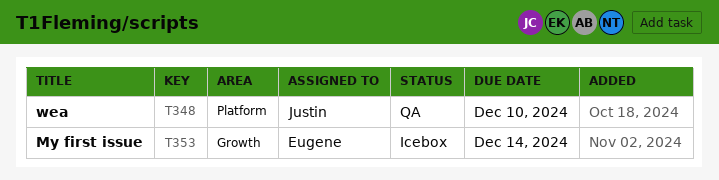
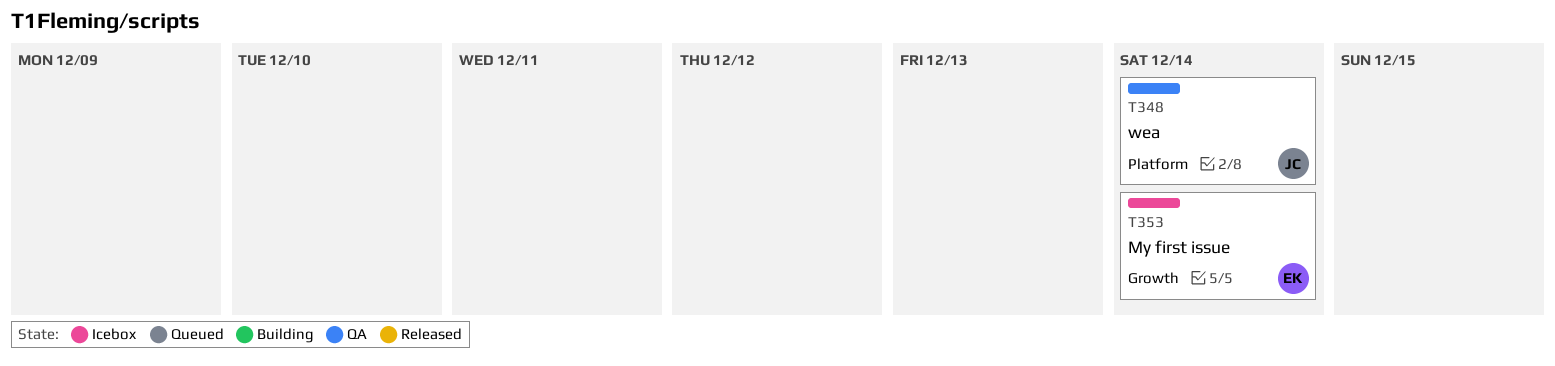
T348, due: Dec 10 -> Dec 14

